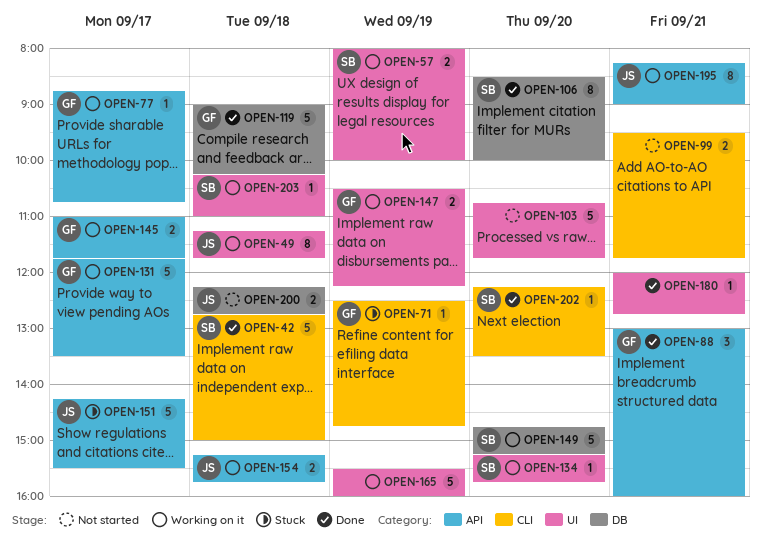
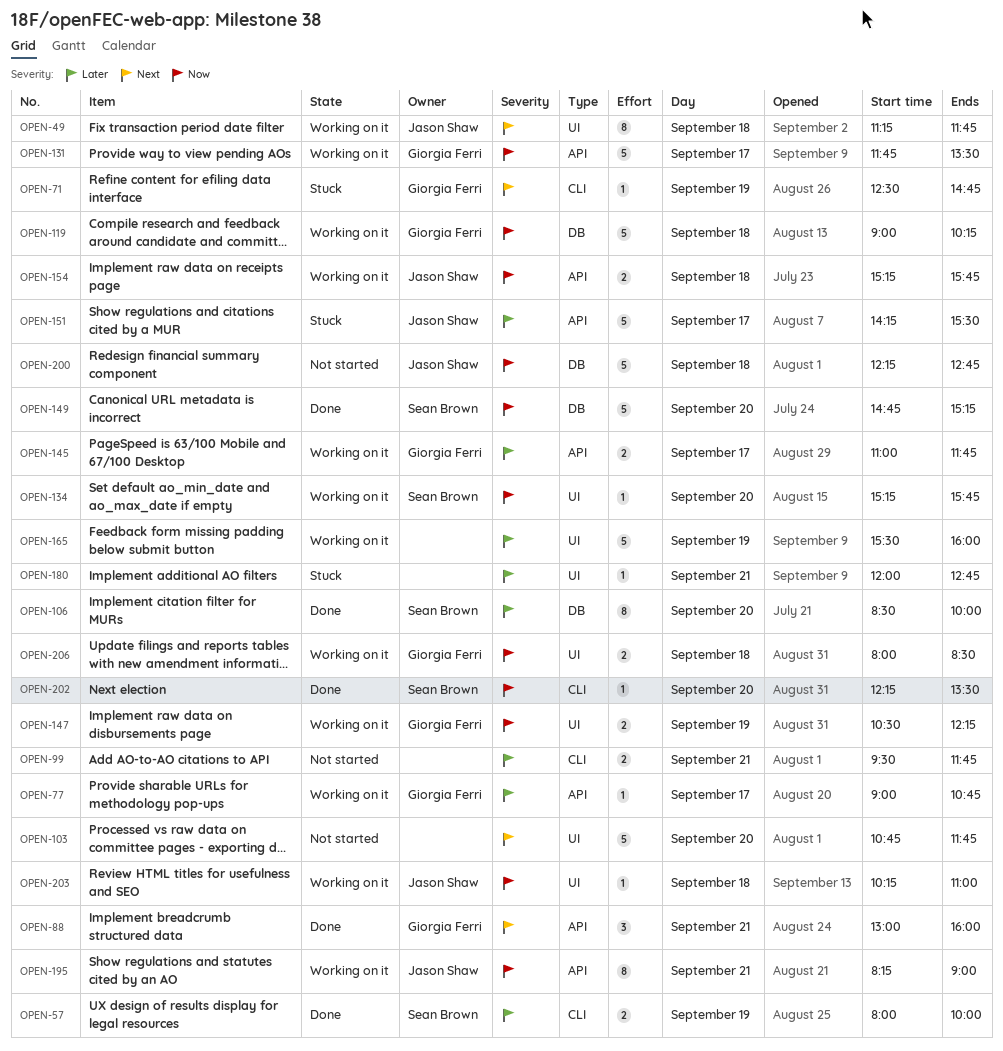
OPEN-42: present -> none
OPEN-57, status: Working on it -> Done
OPEN-57, label: UI -> CLI
OPEN-77, begins: 08:45 -> 09:00
OPEN-119, status: Done -> Working on it
OPEN-149, status: Working on it -> Done
OPEN-180, status: Done -> Stuck
OPEN-200, estimate: 2 -> 5
OPEN-203, owner: Sean Brown -> Jason Shaw
OPEN-206: none -> present

